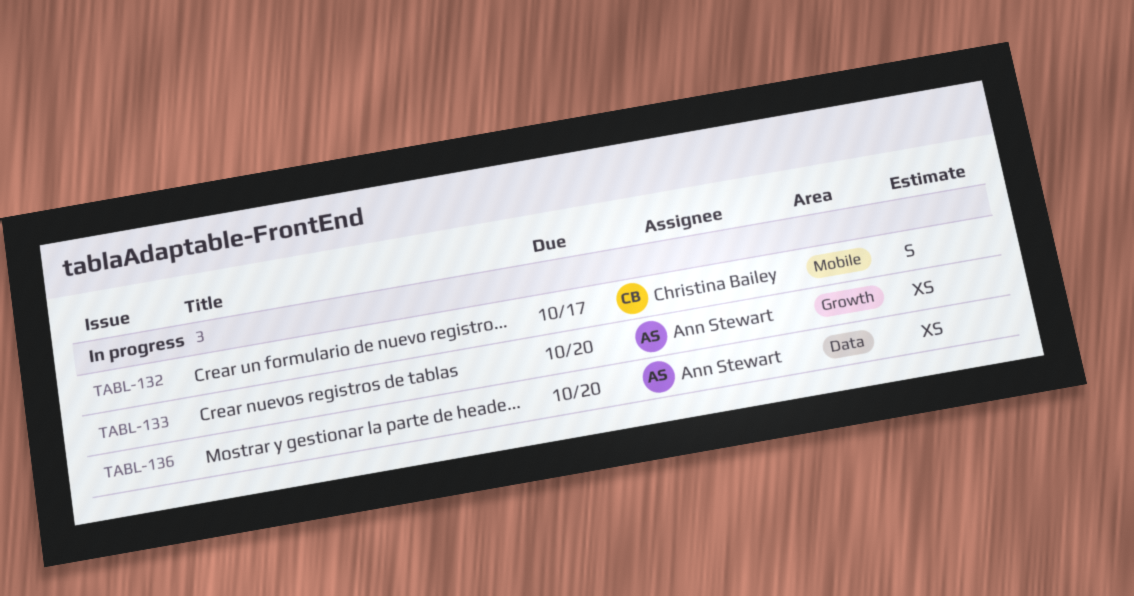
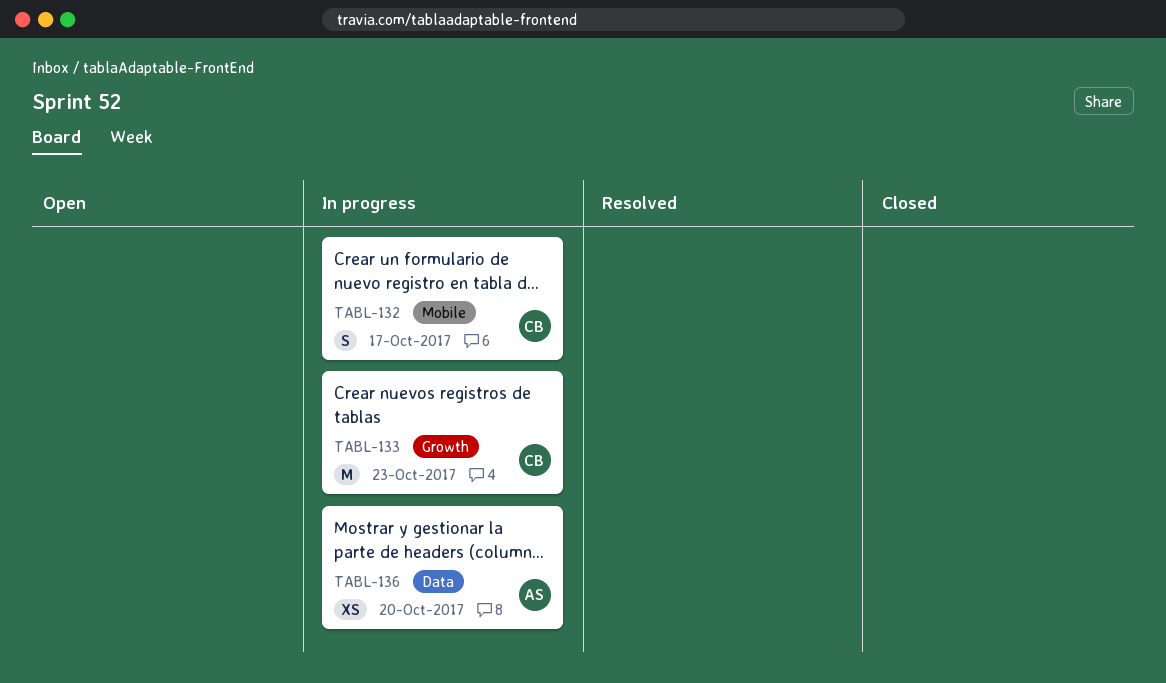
TABL-133, owner: Ann Stewart -> Christina Bailey
TABL-133, estimate: XS -> M
TABL-133, due: Oct 20 -> Oct 23

